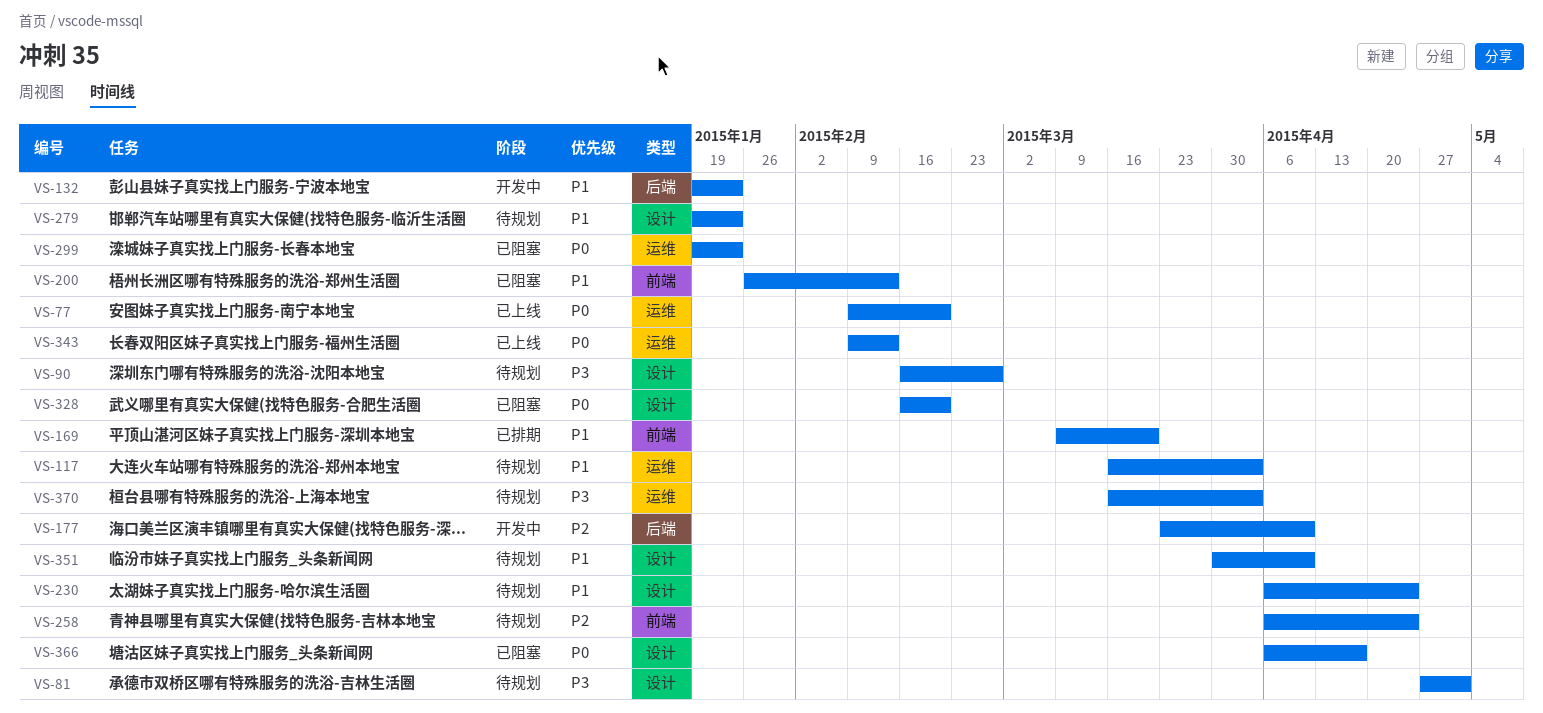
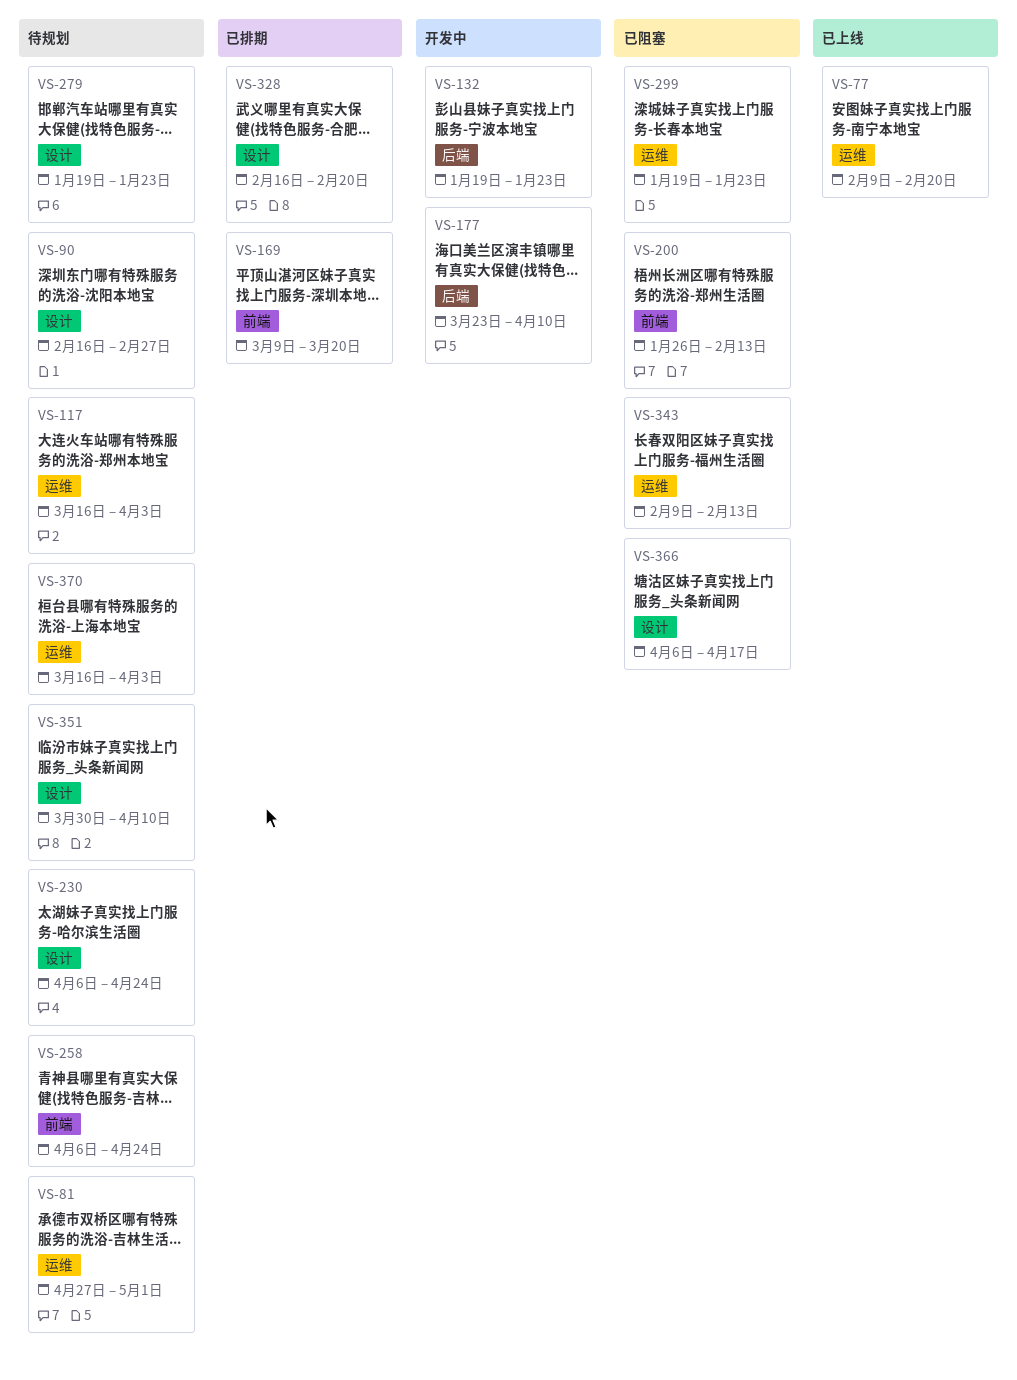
VS-81, label: 设计 -> 运维
VS-328, status: 已阻塞 -> 已排期
VS-343, status: 已上线 -> 已阻塞

